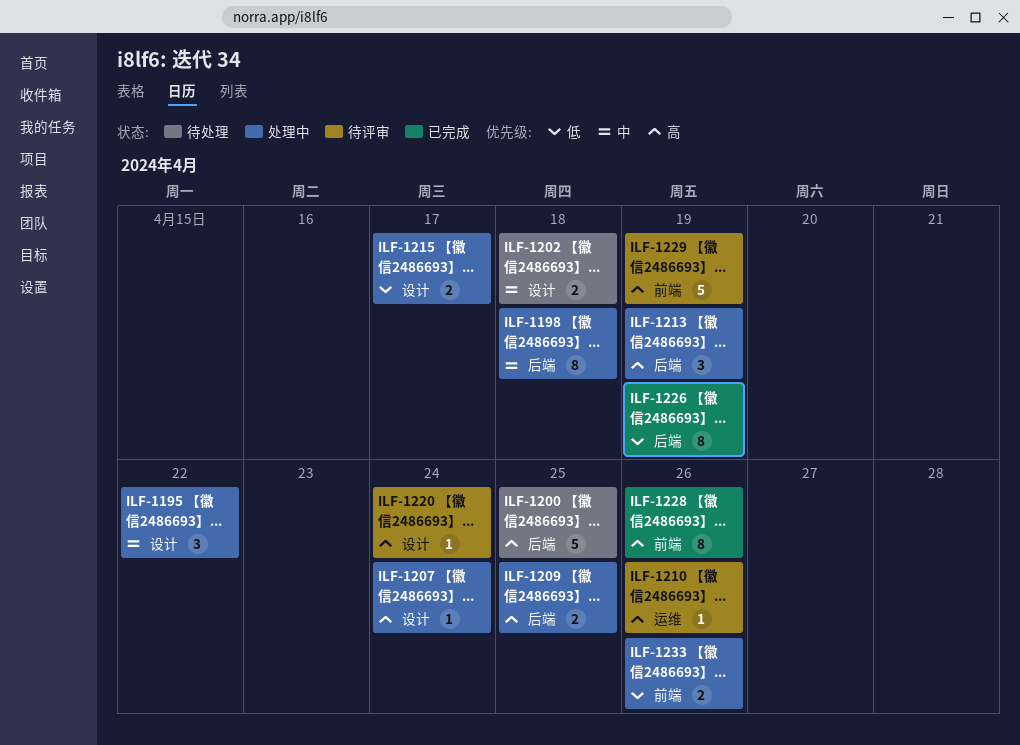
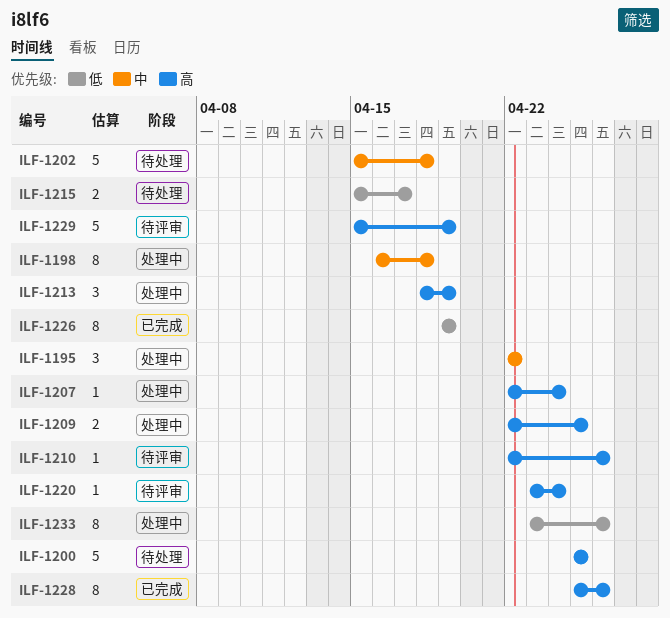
ILF-1202, estimate: 2 -> 5
ILF-1215, status: 处理中 -> 待处理
ILF-1233, estimate: 2 -> 8

